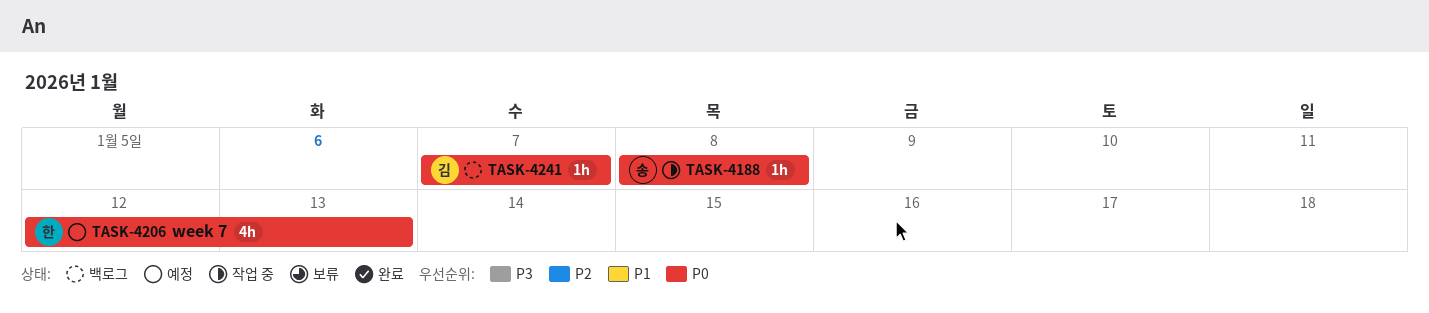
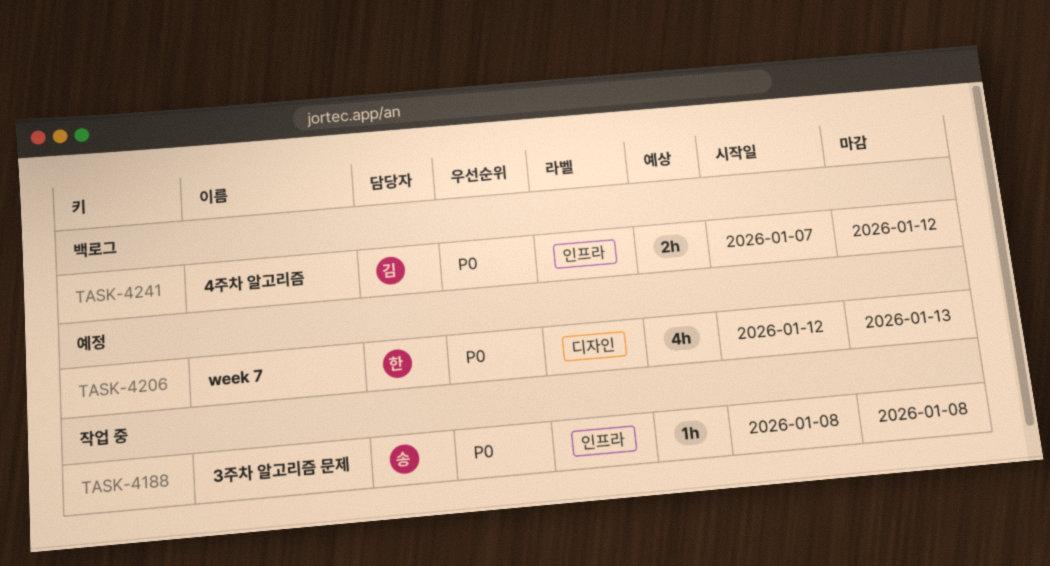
TASK-4241, estimate: 1h -> 2h
TASK-4241, due: Jan 7 -> Jan 12

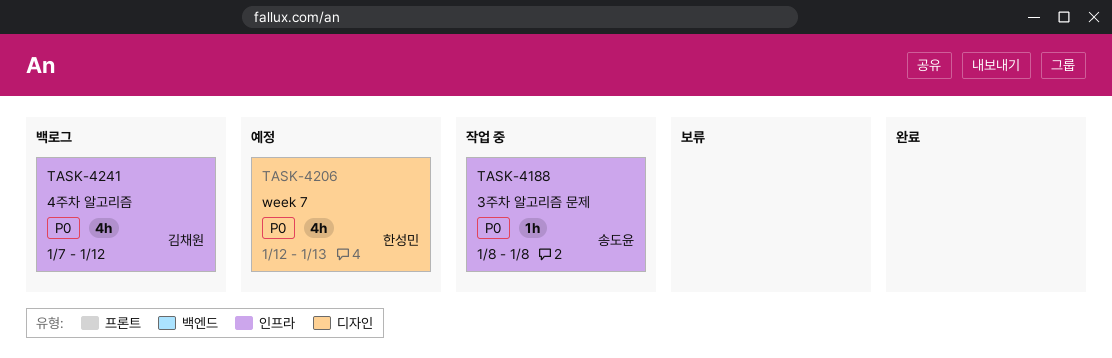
TASK-4241, estimate: 2h -> 4h

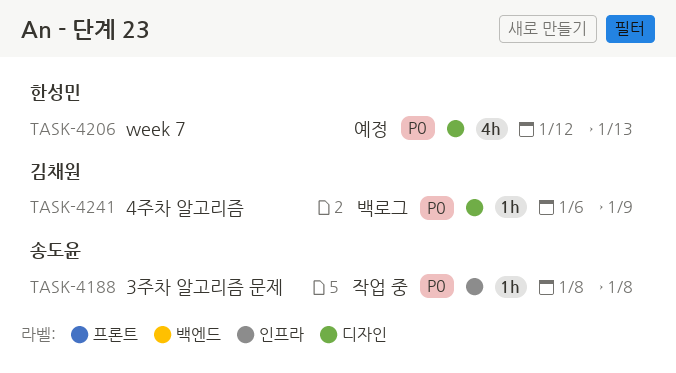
TASK-4241, label: 인프라 -> 디자인
TASK-4241, estimate: 4h -> 1h
TASK-4241, start: Jan 7 -> Jan 6
TASK-4241, due: Jan 12 -> Jan 9

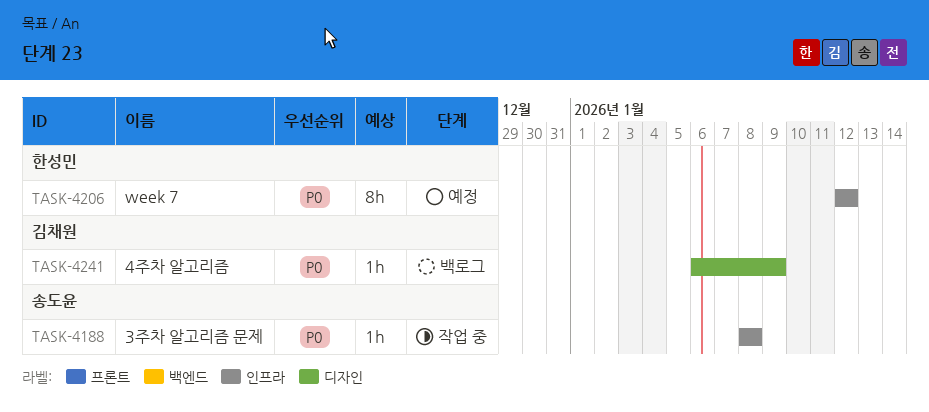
TASK-4206, label: 디자인 -> 인프라
TASK-4206, estimate: 4h -> 8h
TASK-4206, due: Jan 13 -> Jan 12

